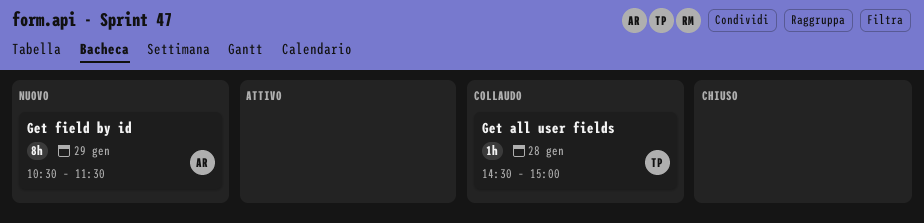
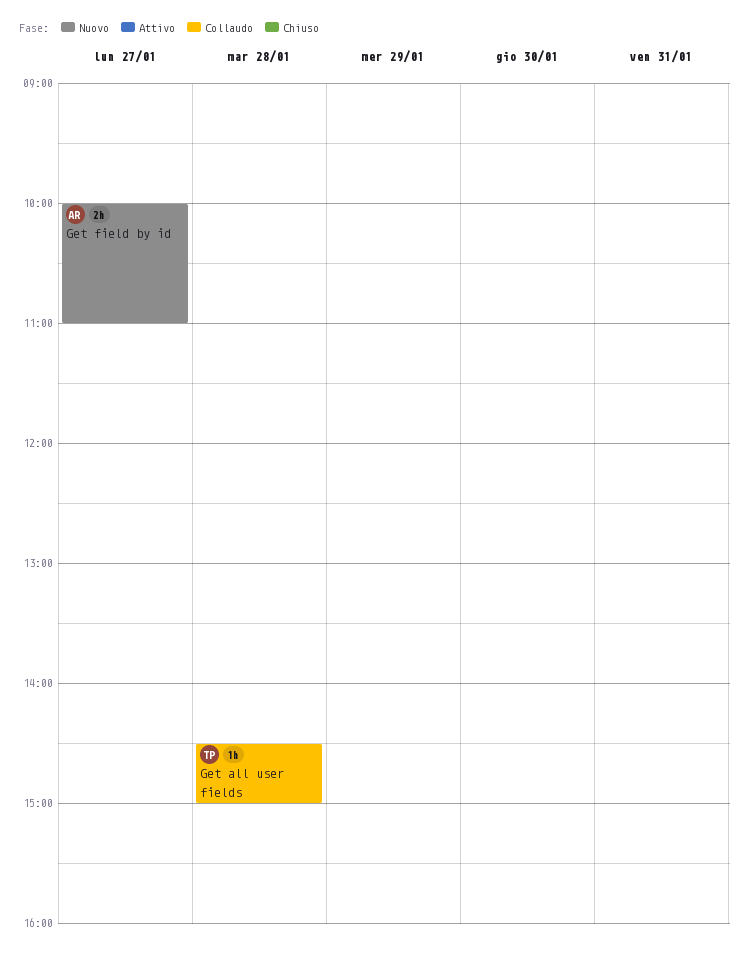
Get field by id, estimate: 8h -> 2h
Get field by id, day: Jan 29 -> Jan 27
Get field by id, begins: 10:30 -> 10:00
Get field by id, ends: 11:30 -> 11:00

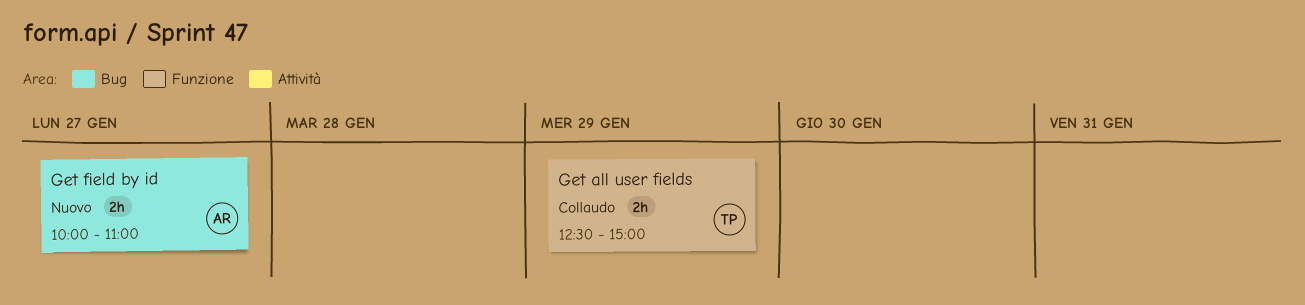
Get all user fields, estimate: 1h -> 2h
Get all user fields, day: Jan 28 -> Jan 29
Get all user fields, begins: 14:30 -> 12:30

